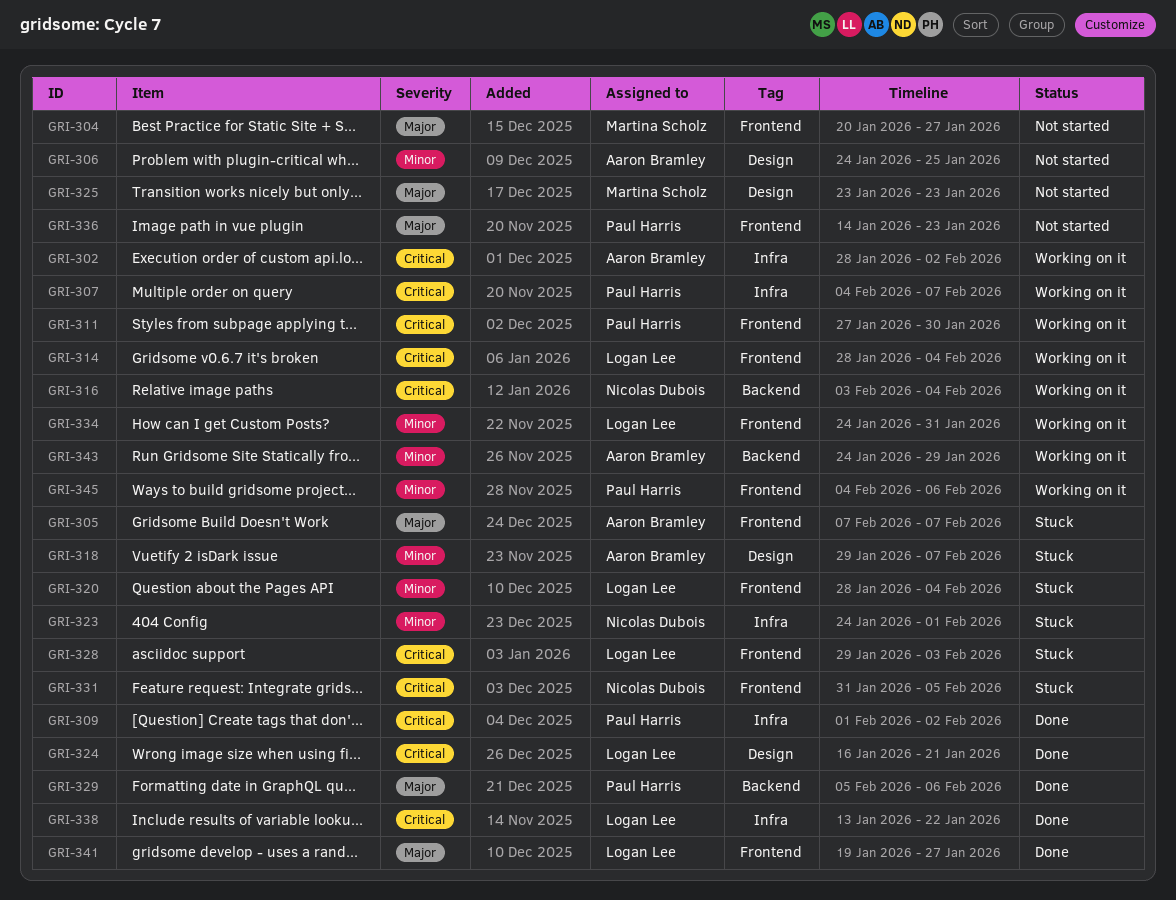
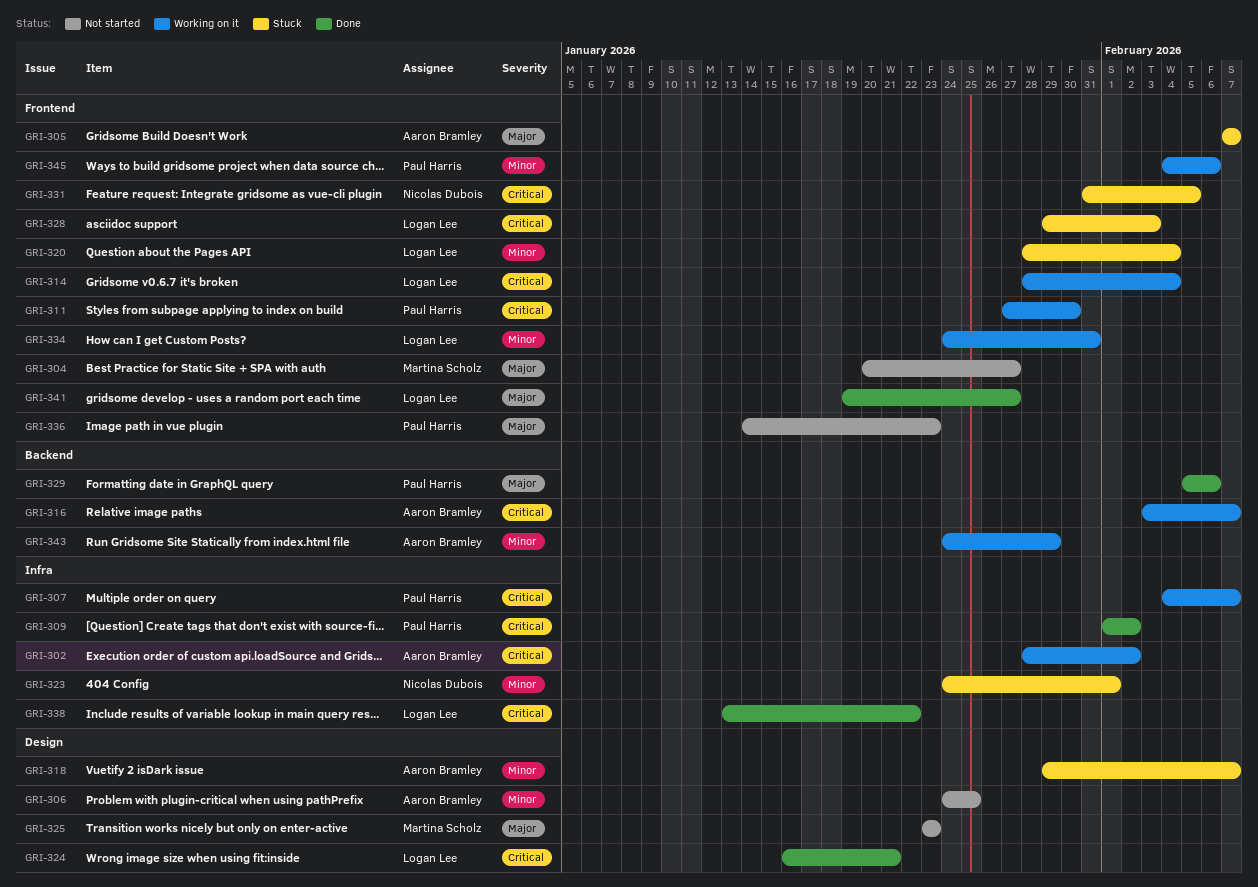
GRI-316, owner: Nicolas Dubois -> Aaron Bramley
GRI-316, due: Feb 4 -> Feb 7

